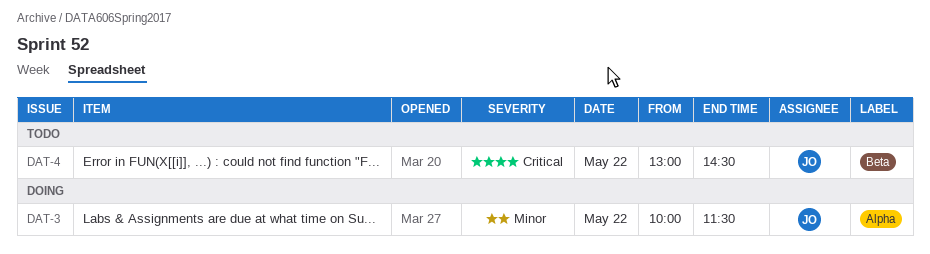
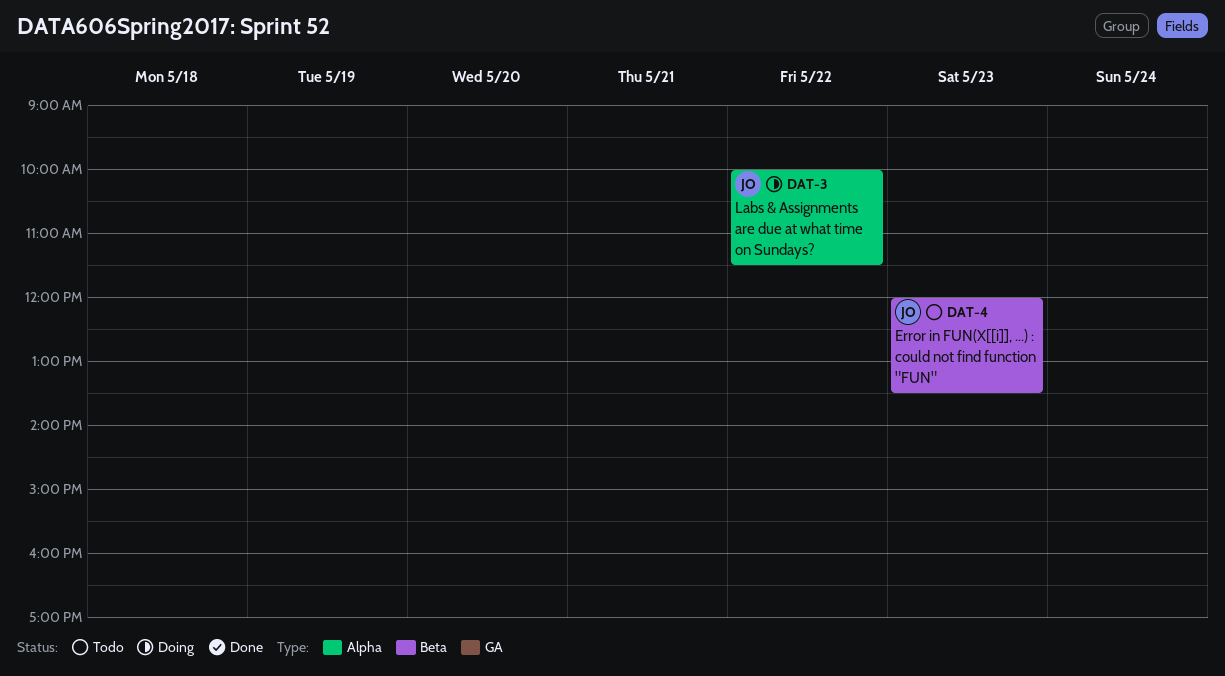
DAT-4, day: May 22 -> May 23
DAT-4, begins: 13:00 -> 12:00
DAT-4, ends: 14:30 -> 13:30

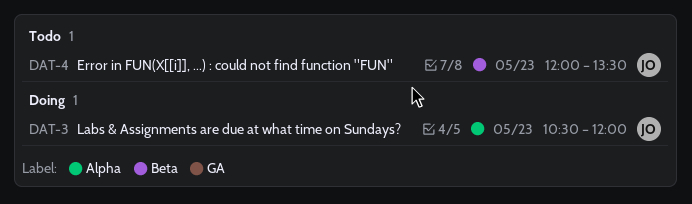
DAT-3, day: May 22 -> May 23
DAT-3, begins: 10:00 -> 10:30
DAT-3, ends: 11:30 -> 12:00

